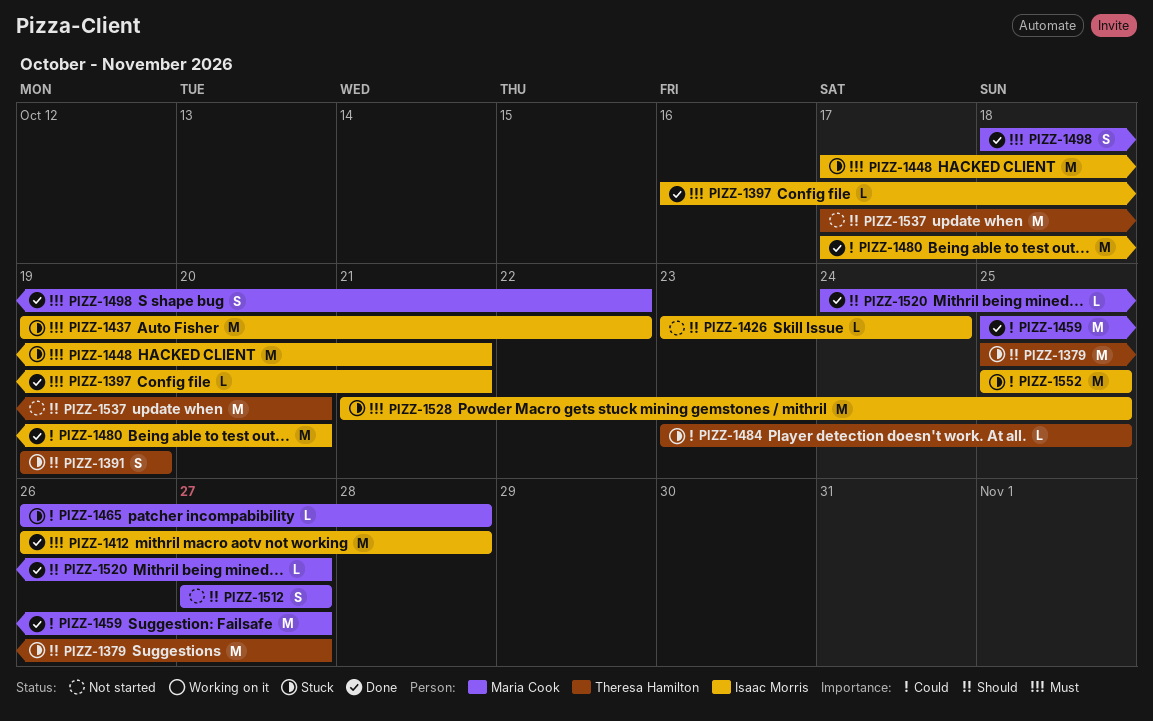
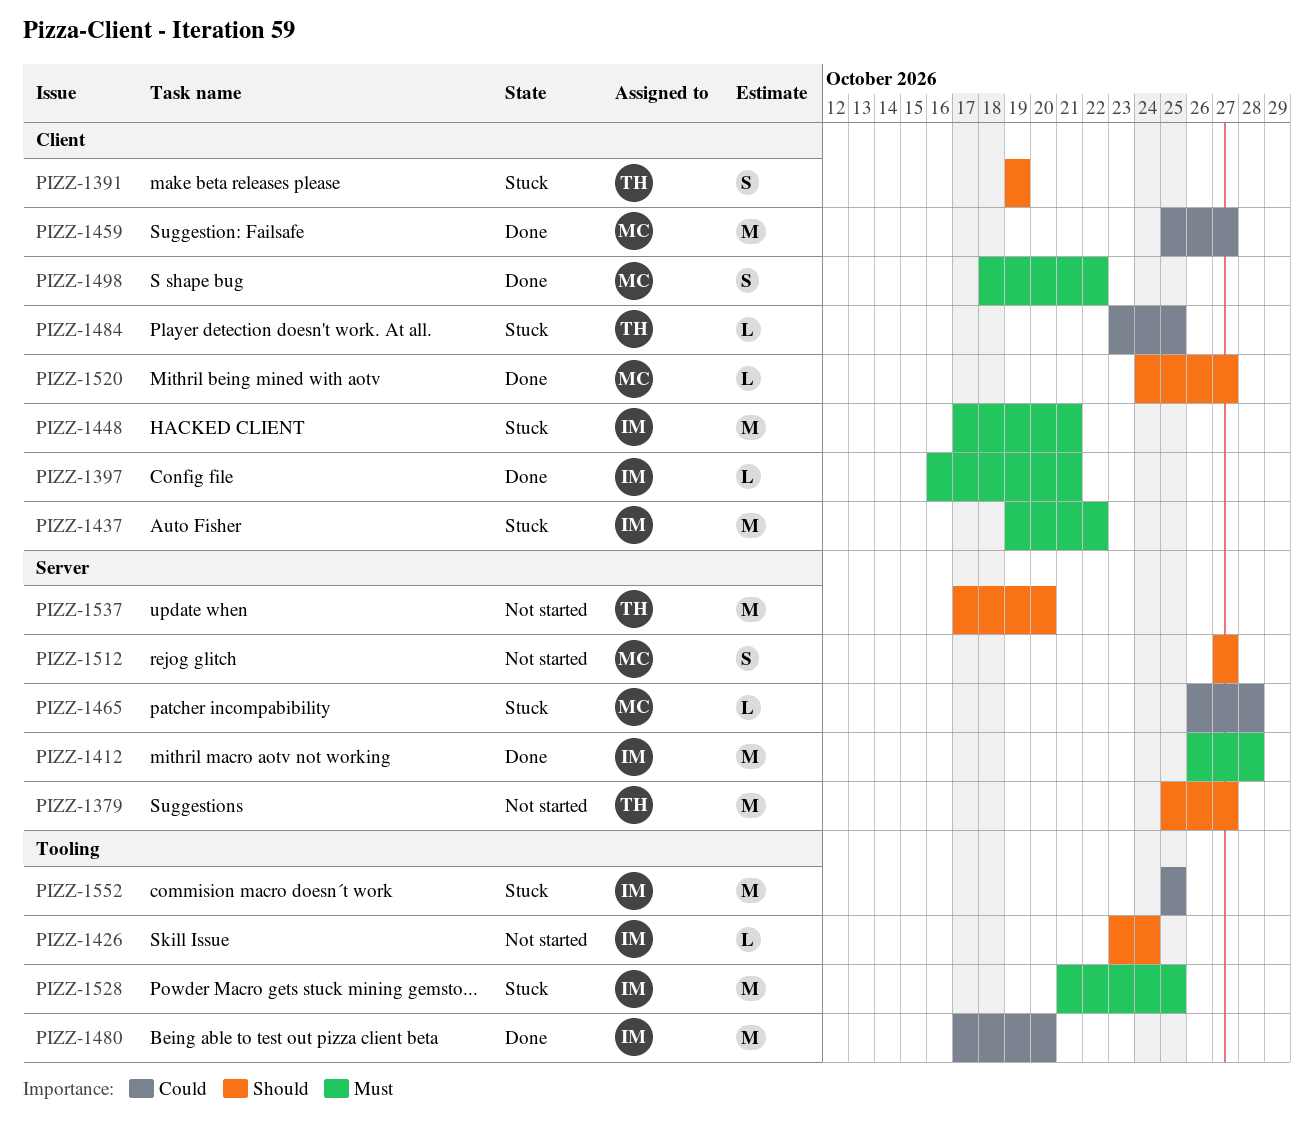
PIZZ-1379, status: Stuck -> Not started

